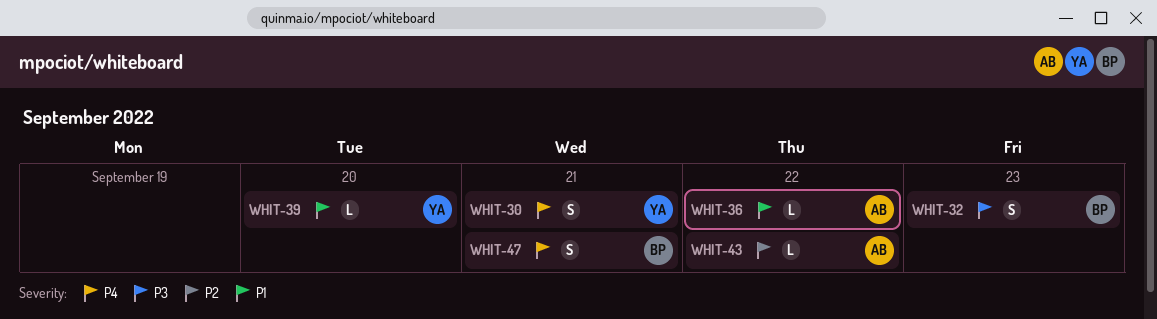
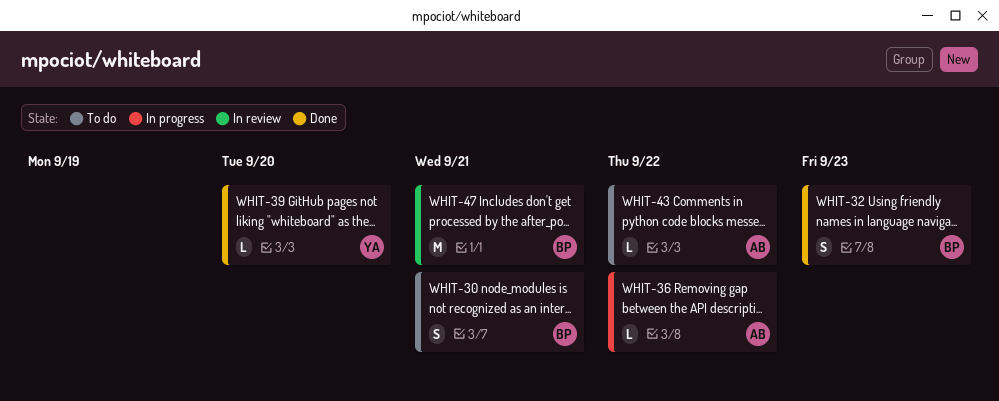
WHIT-30, owner: YA -> BP
WHIT-47, estimate: S -> M

